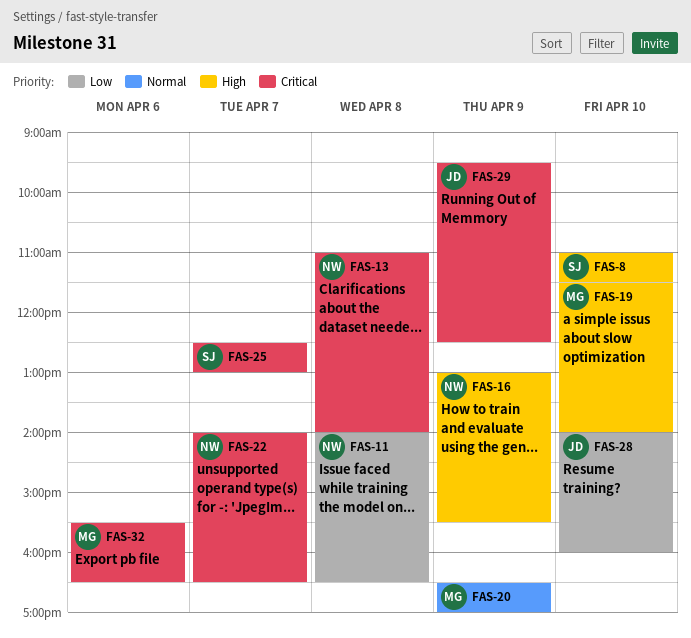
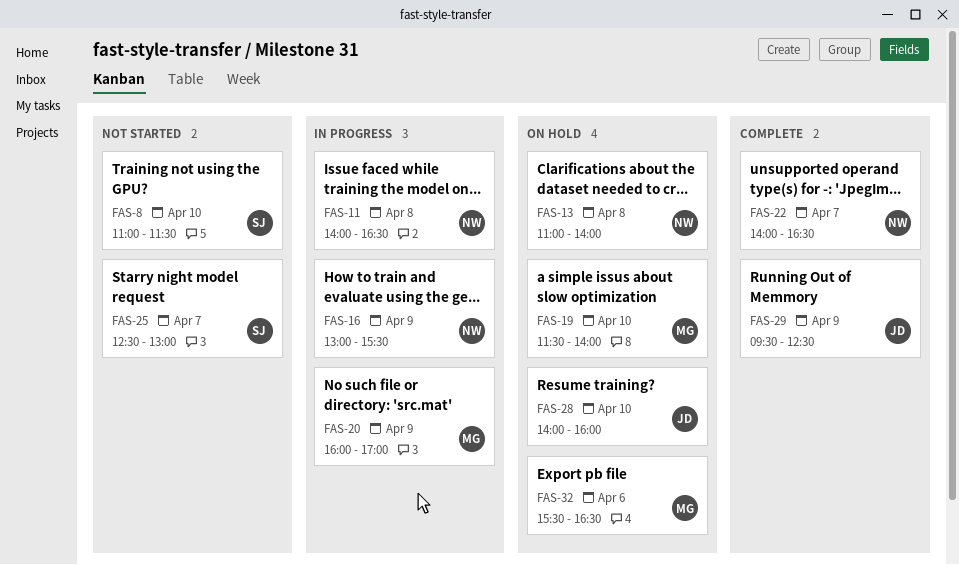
FAS-20, begins: 16:30 -> 16:00

